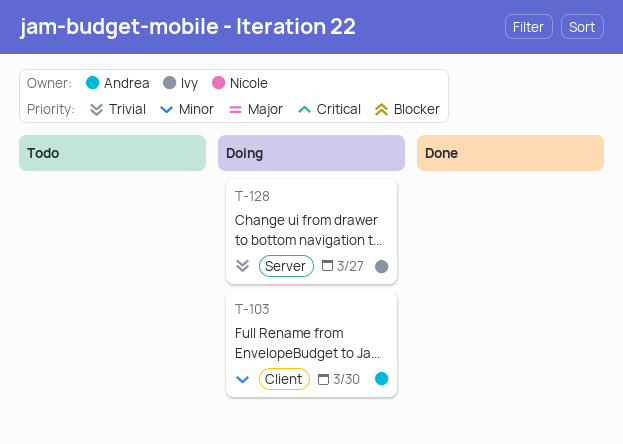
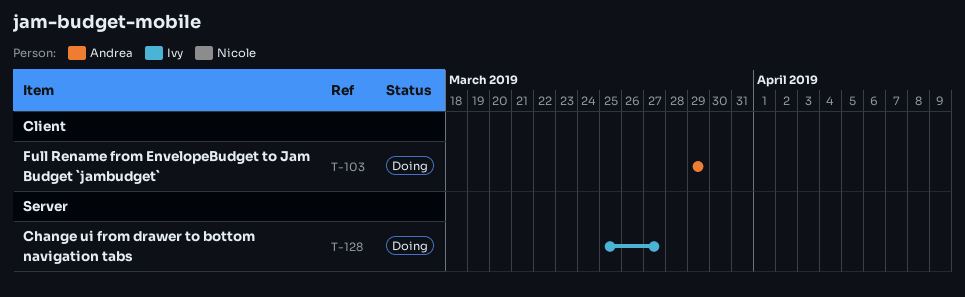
T-103, due: Mar 30 -> Mar 29

